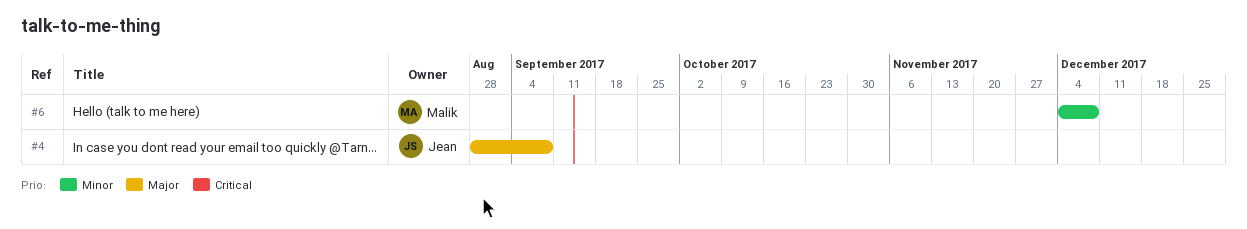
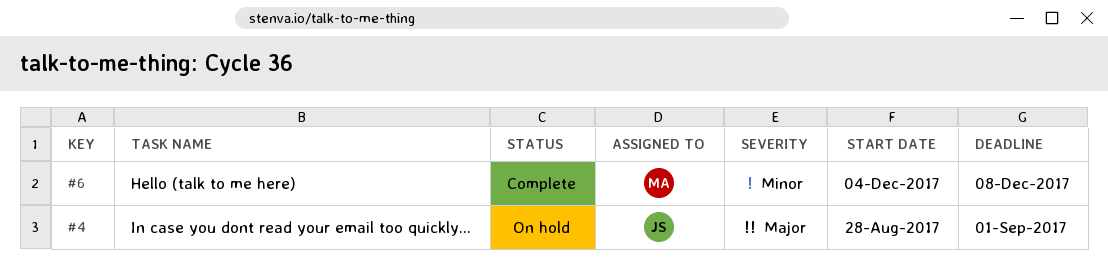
#4, due: Sep 8 -> Sep 1

